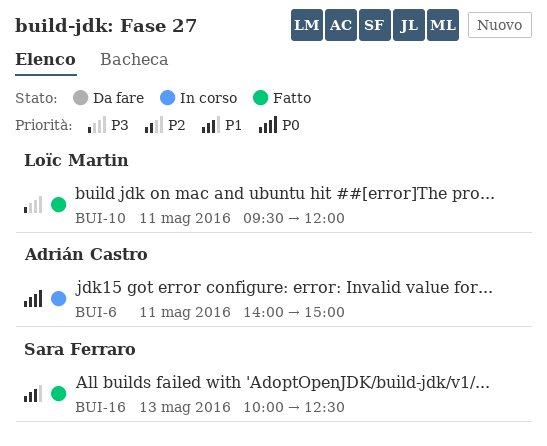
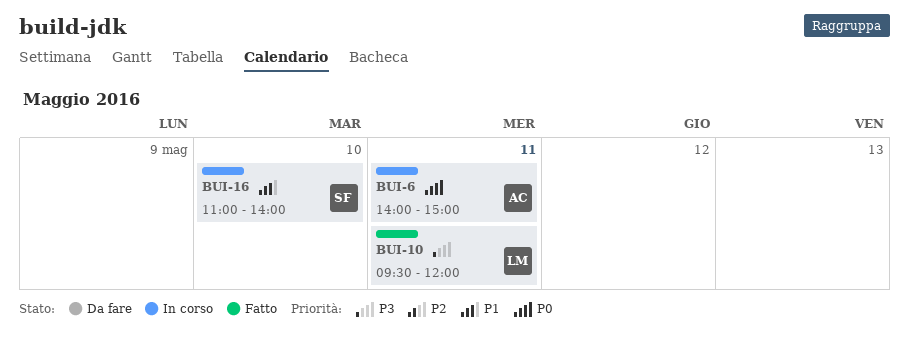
BUI-16, status: Fatto -> In corso
BUI-16, day: May 13 -> May 10
BUI-16, begins: 10:00 -> 11:00
BUI-16, ends: 12:30 -> 14:00

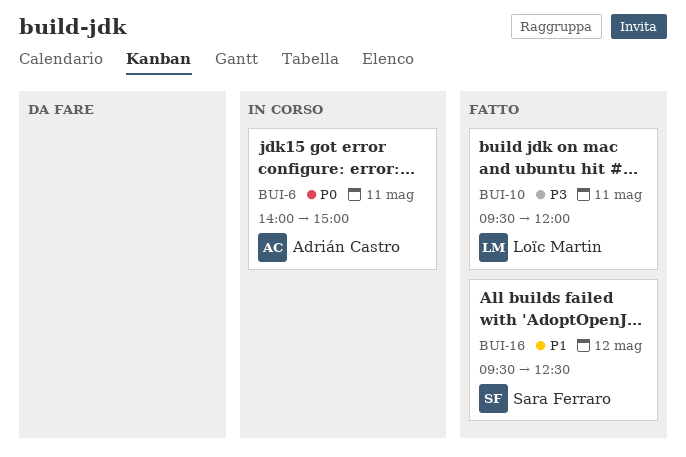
BUI-16, status: In corso -> Fatto
BUI-16, day: May 10 -> May 12
BUI-16, begins: 11:00 -> 09:30
BUI-16, ends: 14:00 -> 12:30

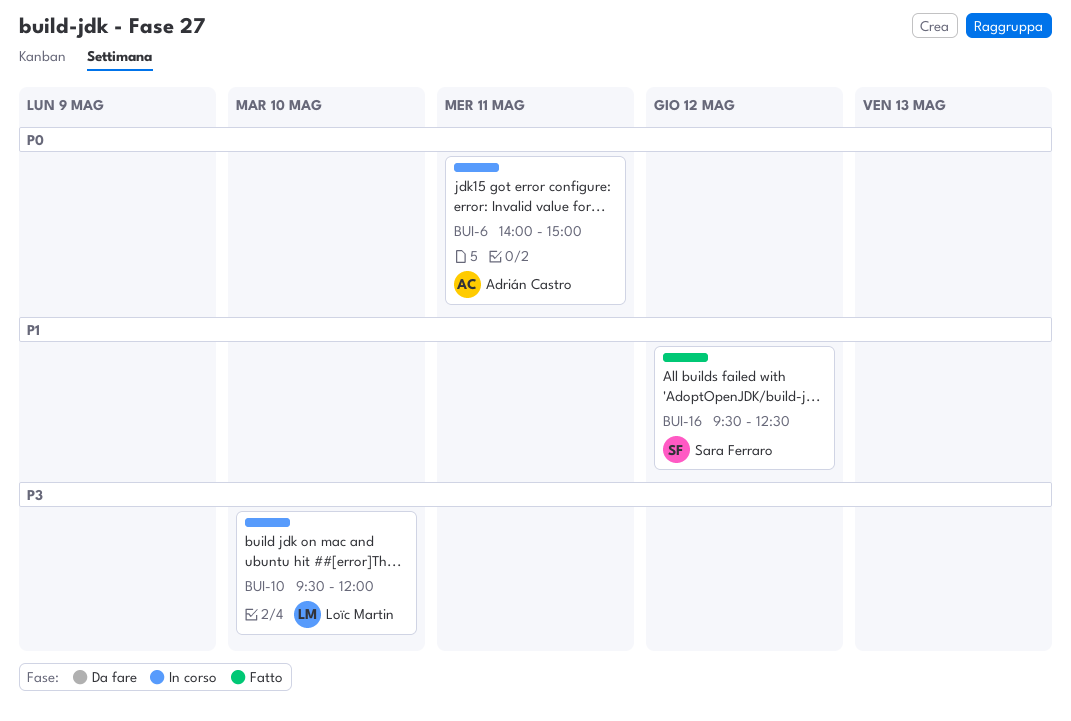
BUI-10, status: Fatto -> In corso
BUI-10, day: May 11 -> May 10

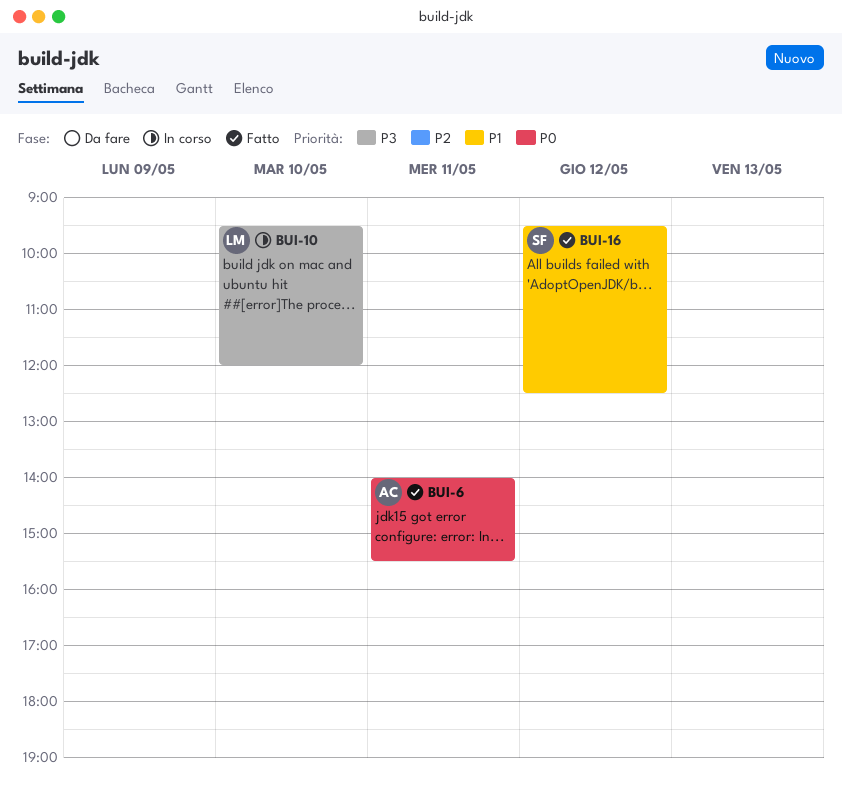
BUI-6, status: In corso -> Fatto
BUI-6, ends: 15:00 -> 15:30

